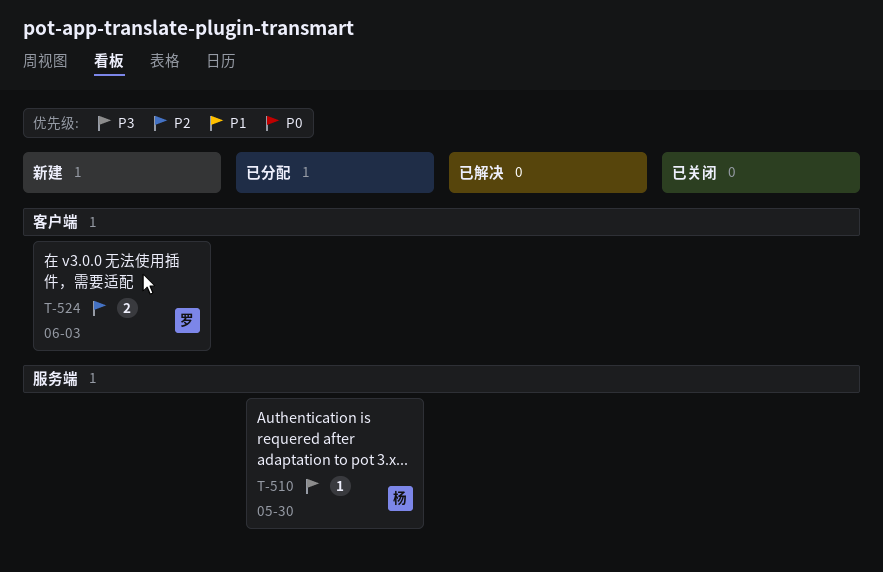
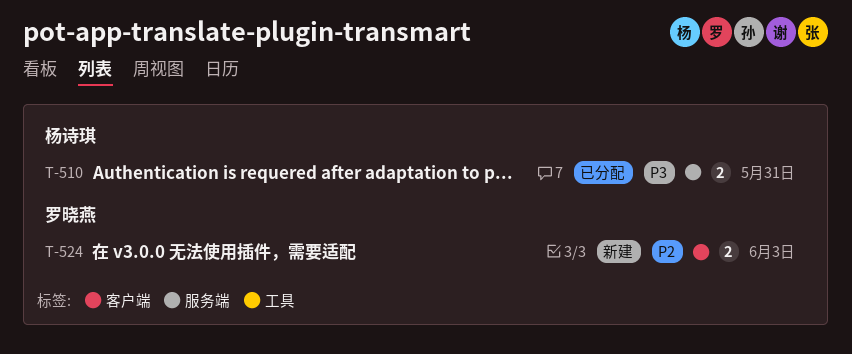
T-510, estimate: 1 -> 2
T-510, due: May 30 -> May 31

